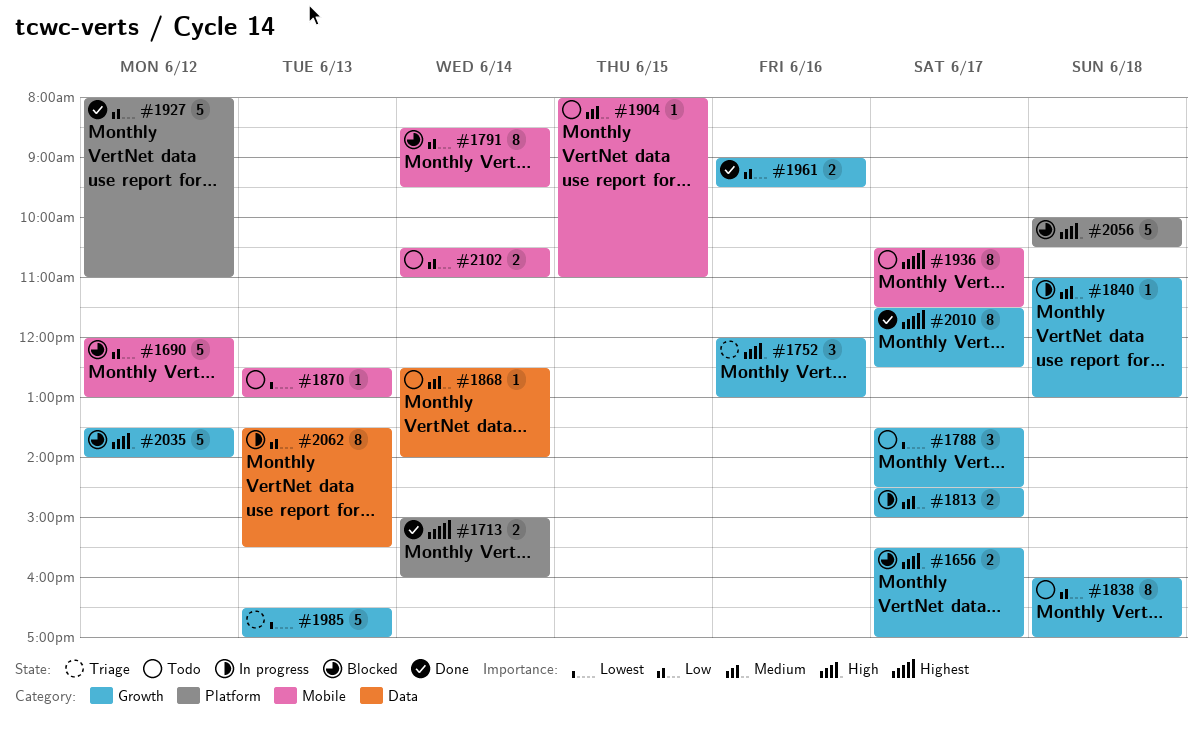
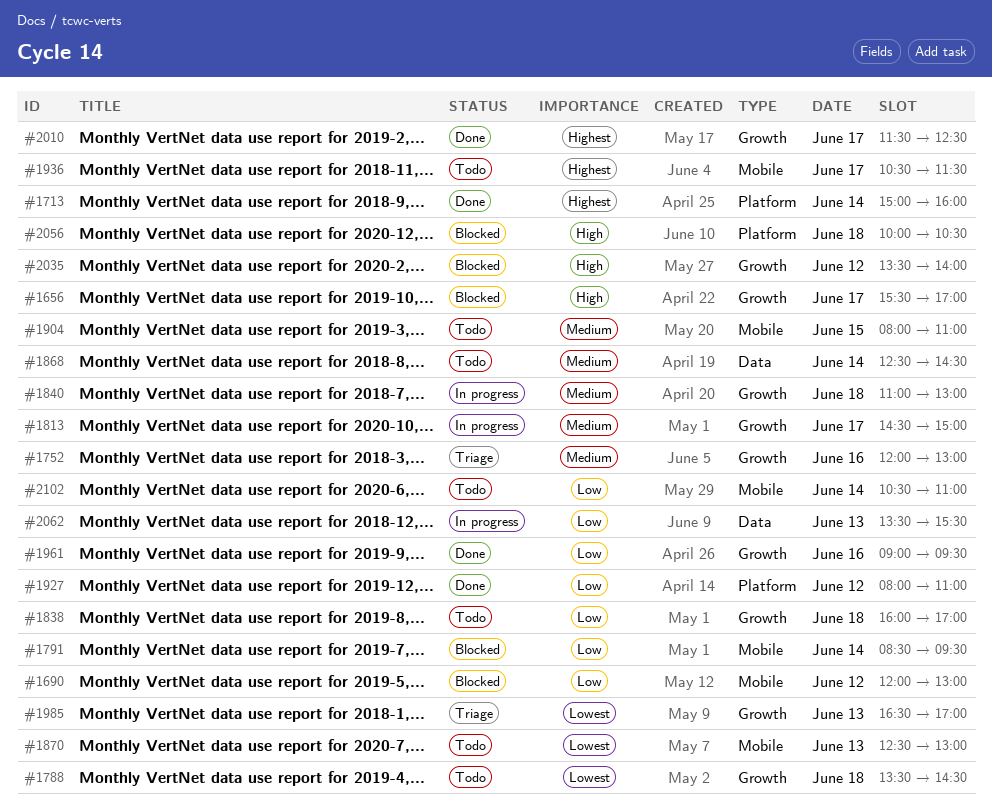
#1752, priority: High -> Medium
#1788, day: Jun 17 -> Jun 18
#1868, ends: 14:00 -> 14:30

